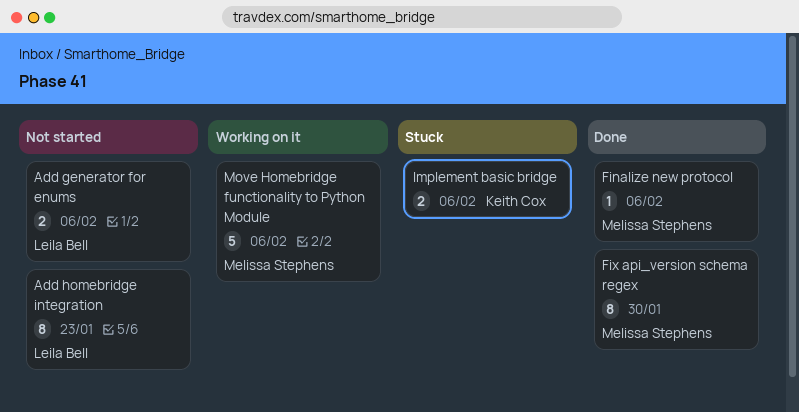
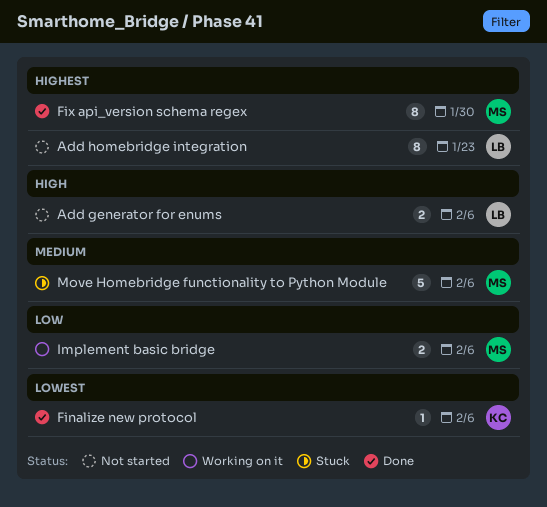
Finalize new protocol, owner: Melissa Stephens -> Keith Cox
Implement basic bridge, status: Stuck -> Working on it
Implement basic bridge, owner: Keith Cox -> Melissa Stephens
Move Homebridge functionality to Python Module, status: Working on it -> Stuck

